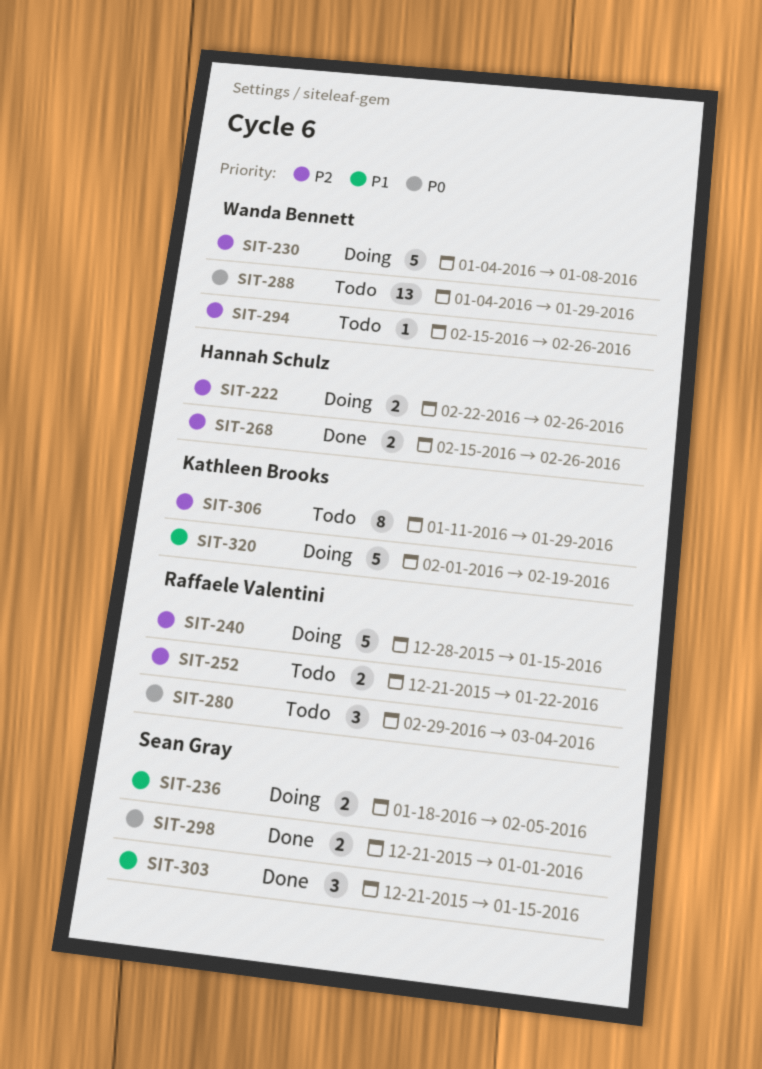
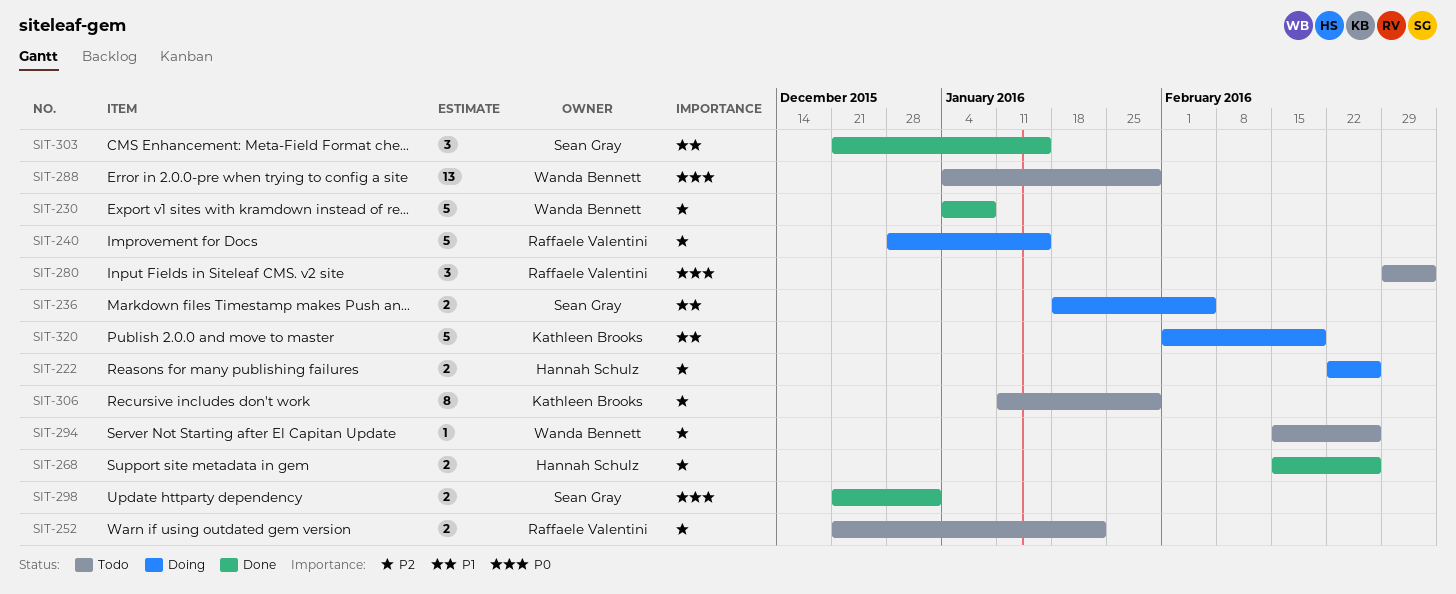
SIT-230, status: Doing -> Done

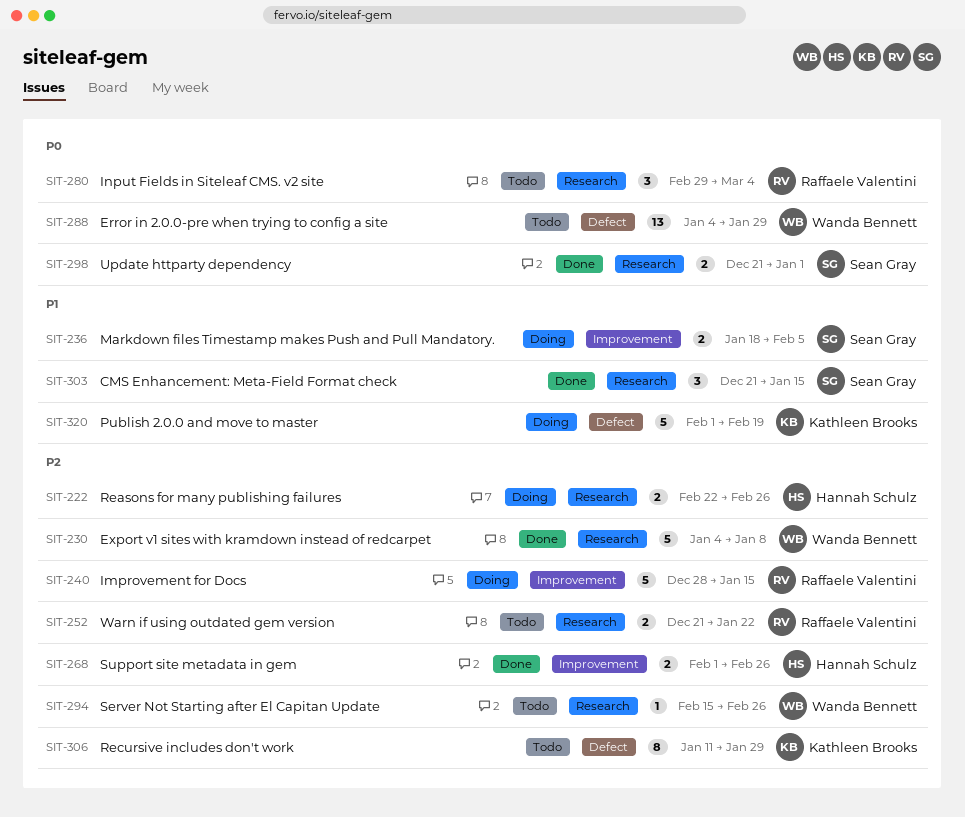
SIT-268, start: Feb 15 -> Feb 1

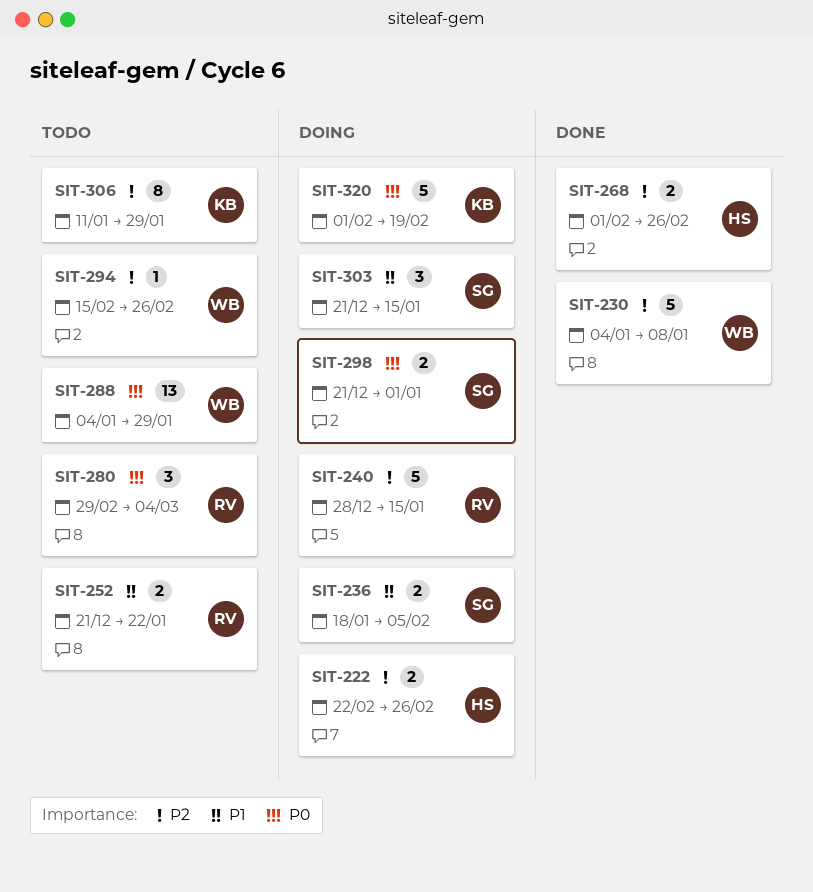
SIT-252, priority: P2 -> P1
SIT-298, status: Done -> Doing
SIT-303, status: Done -> Doing
SIT-320, priority: P1 -> P0

